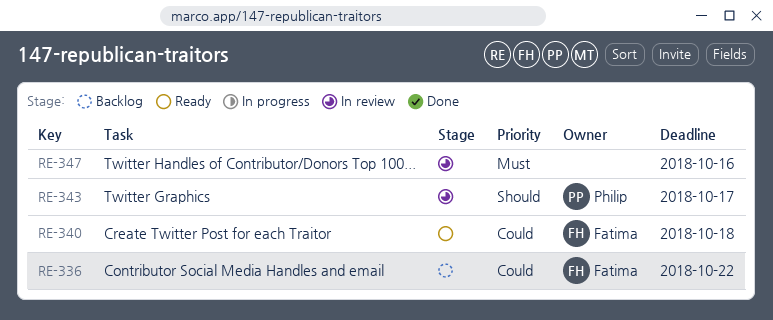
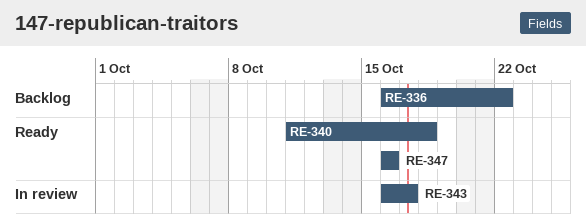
RE-347, status: In review -> Ready

